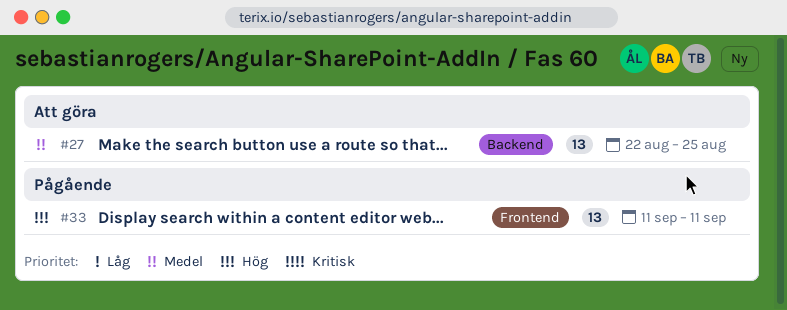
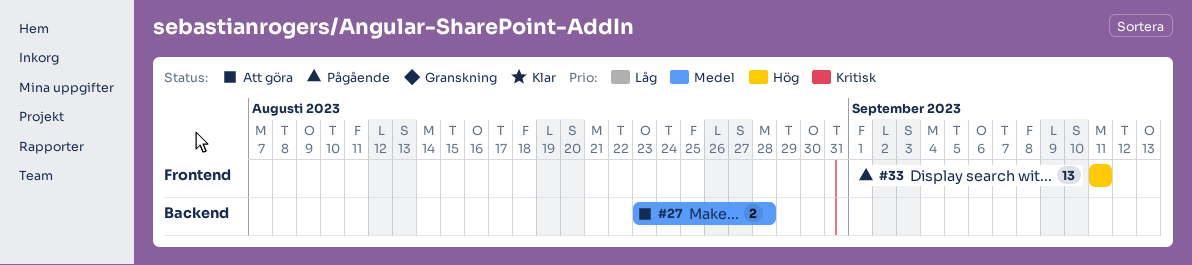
#27, estimate: 13 -> 2
#27, start: Aug 22 -> Aug 23
#27, due: Aug 25 -> Aug 28

